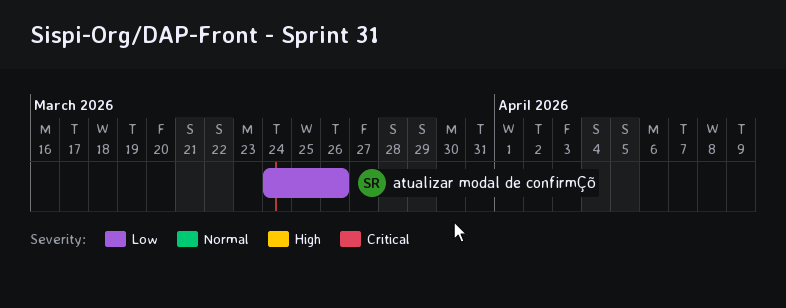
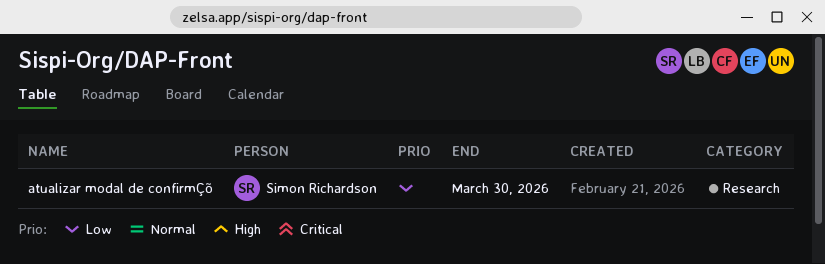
atualizar modal de confirmÇõ, due: Mar 26 -> Mar 30

